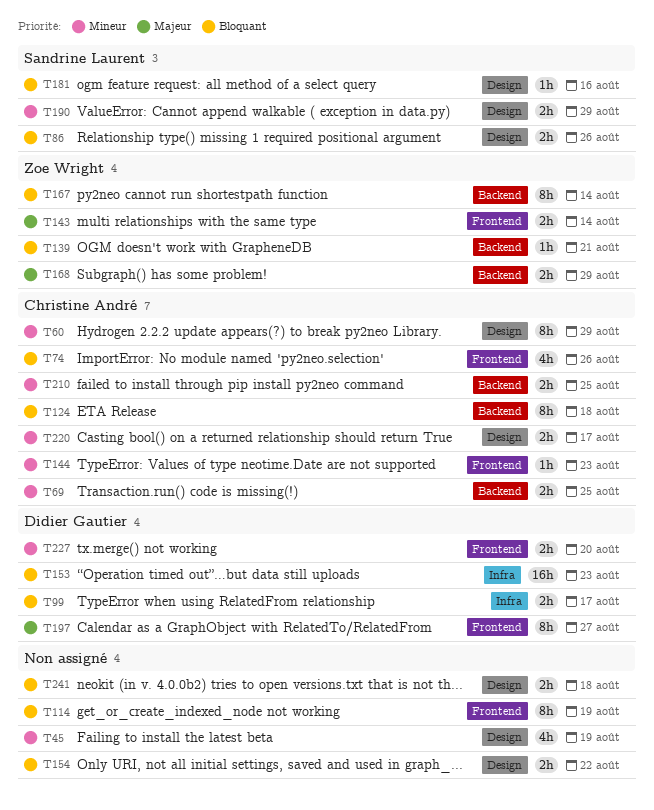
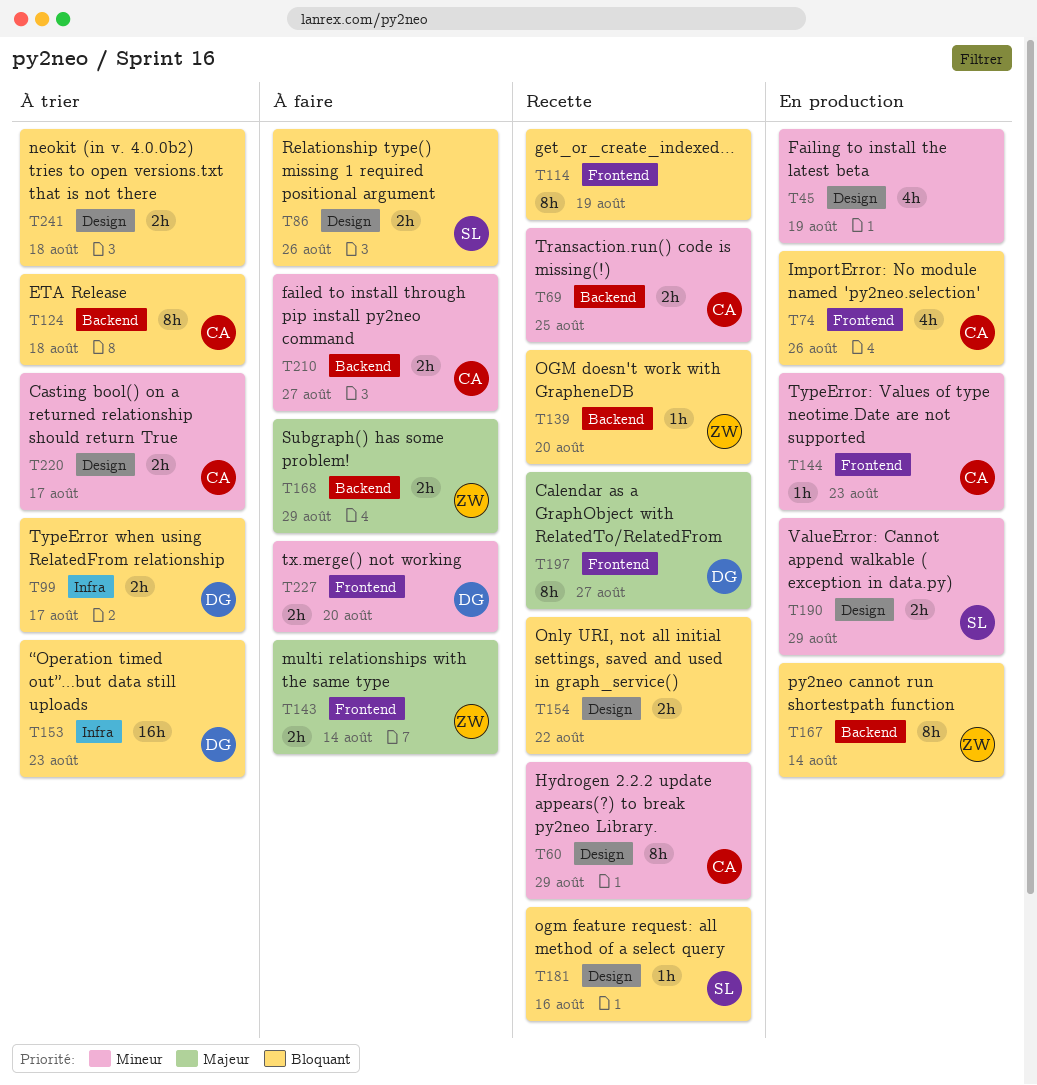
T139, due: Aug 21 -> Aug 20
T210, due: Aug 25 -> Aug 27

